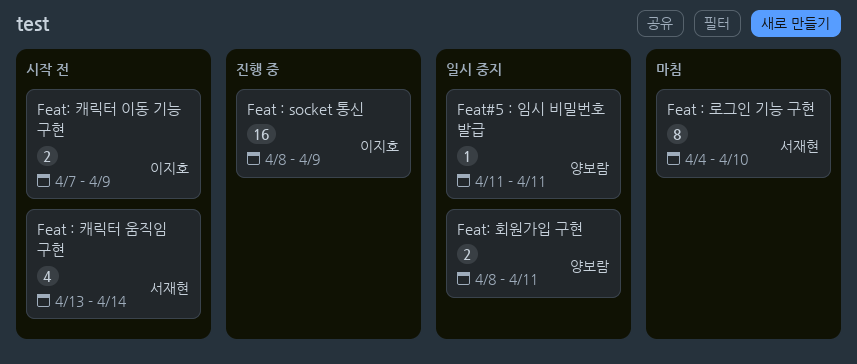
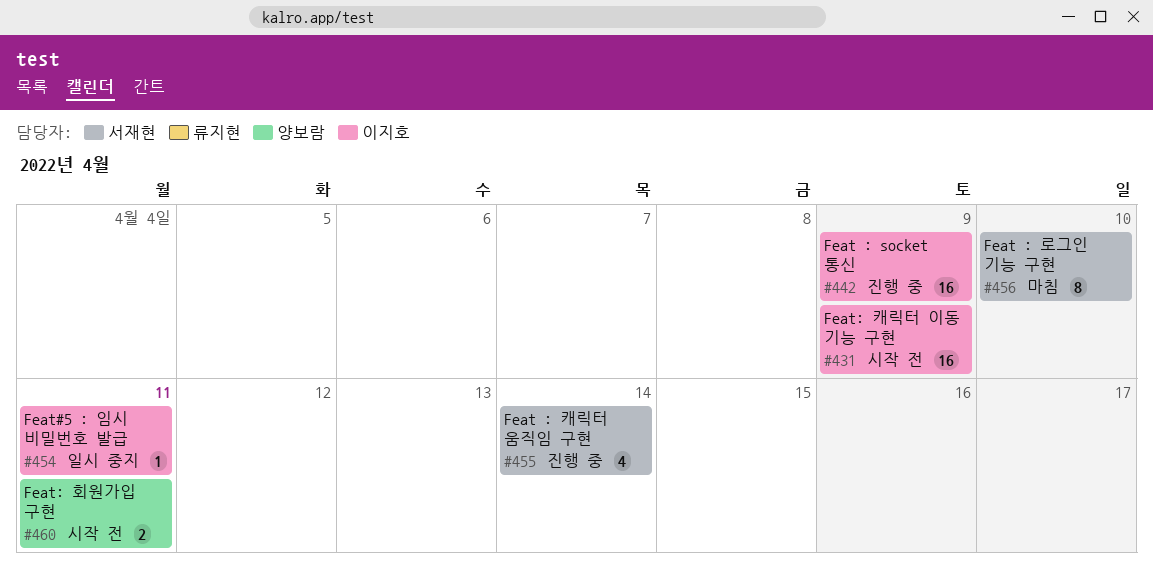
Feat : 캐릭터 움직임 구현, status: 시작 전 -> 진행 중
Feat#5 : 임시 비밀번호 발급, owner: 양보람 -> 이지호
Feat: 캐릭터 이동 기능 구현, estimate: 2 -> 16
Feat: 회원가입 구현, status: 일시 중지 -> 시작 전

